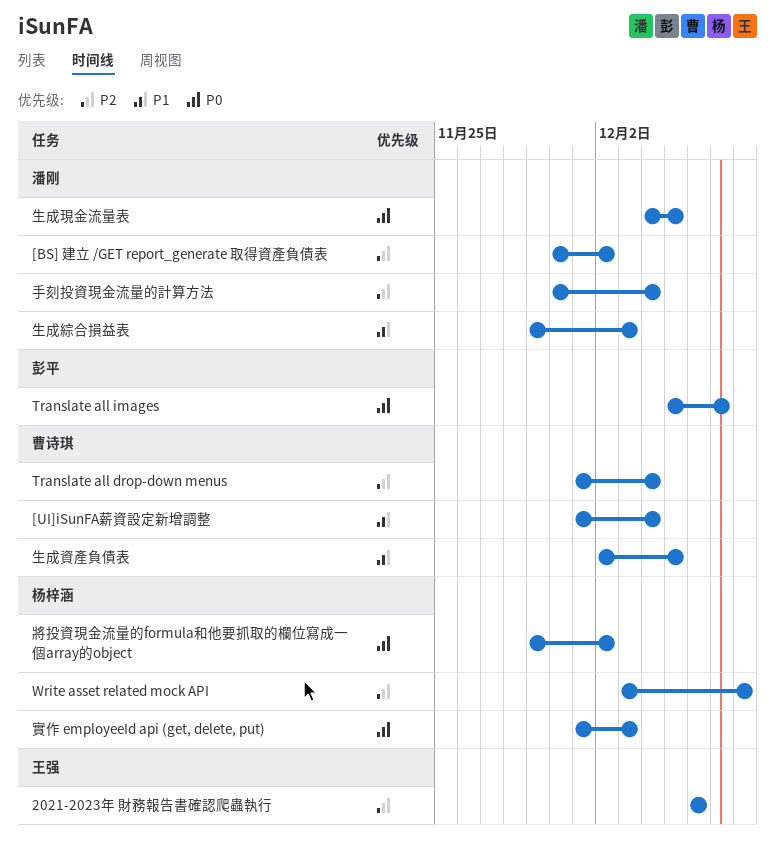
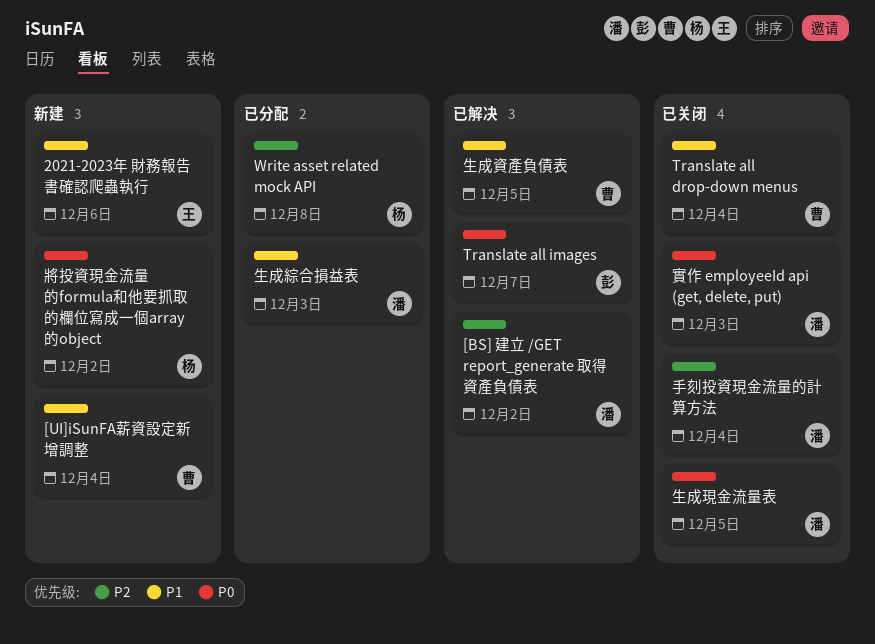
2021-2023年 財務報告書確認爬蟲執行, priority: P2 -> P1
Translate all drop-down menus, priority: P2 -> P1
實作 employeeId api (get, delete, put), owner: 杨梓涵 -> 潘刚

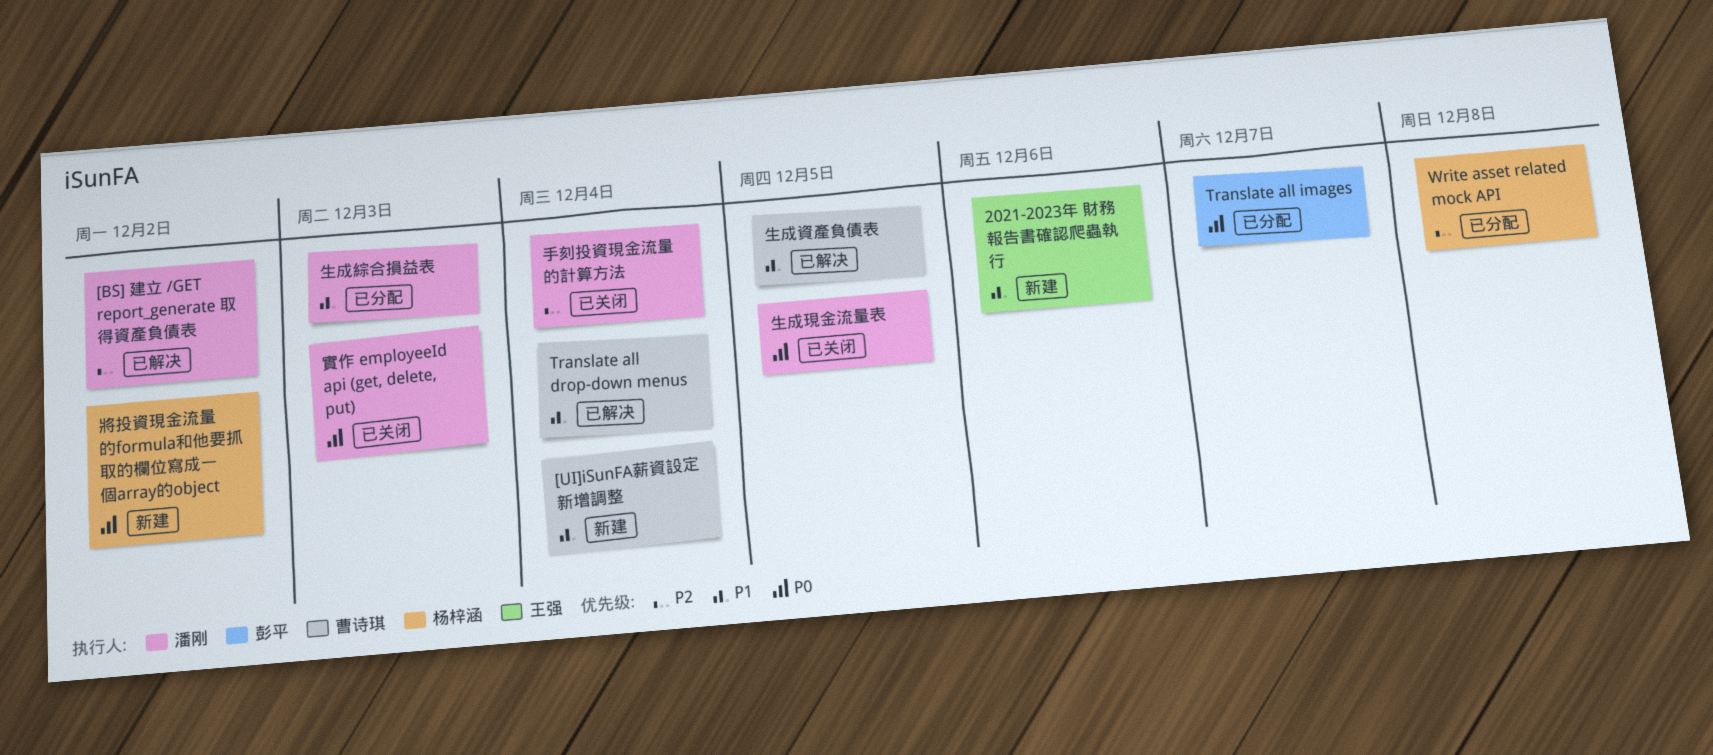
Translate all drop-down menus, status: 已关闭 -> 已解决
Translate all images, status: 已解决 -> 已分配

